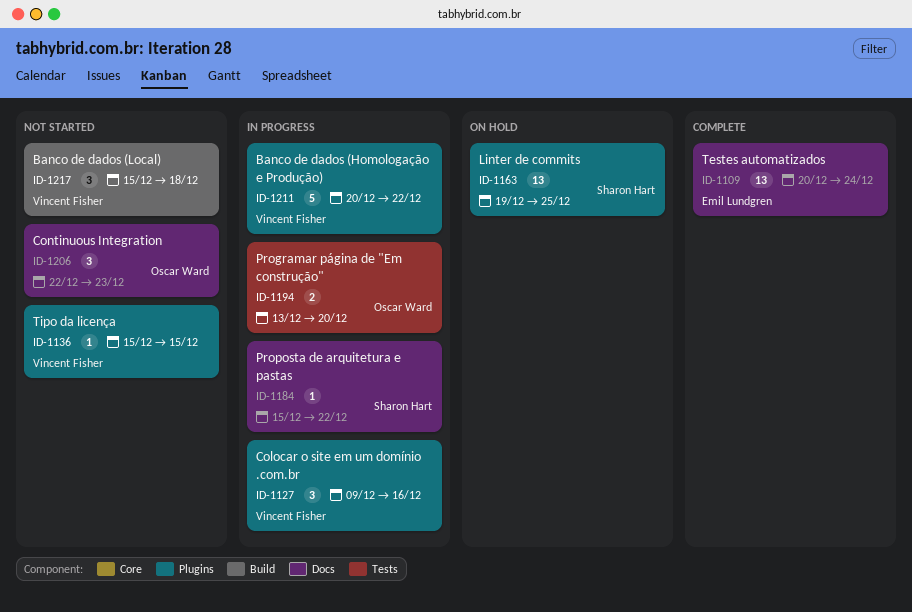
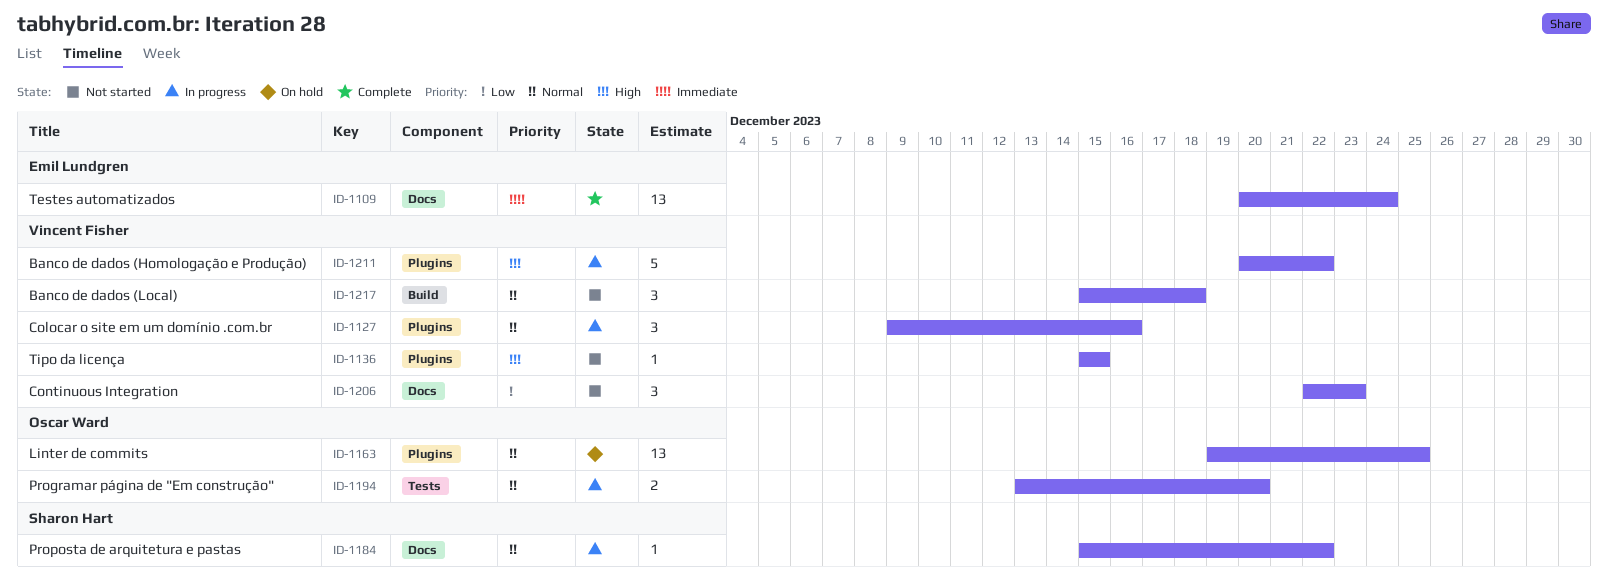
ID-1163, owner: Sharon Hart -> Oscar Ward
ID-1206, owner: Oscar Ward -> Vincent Fisher

